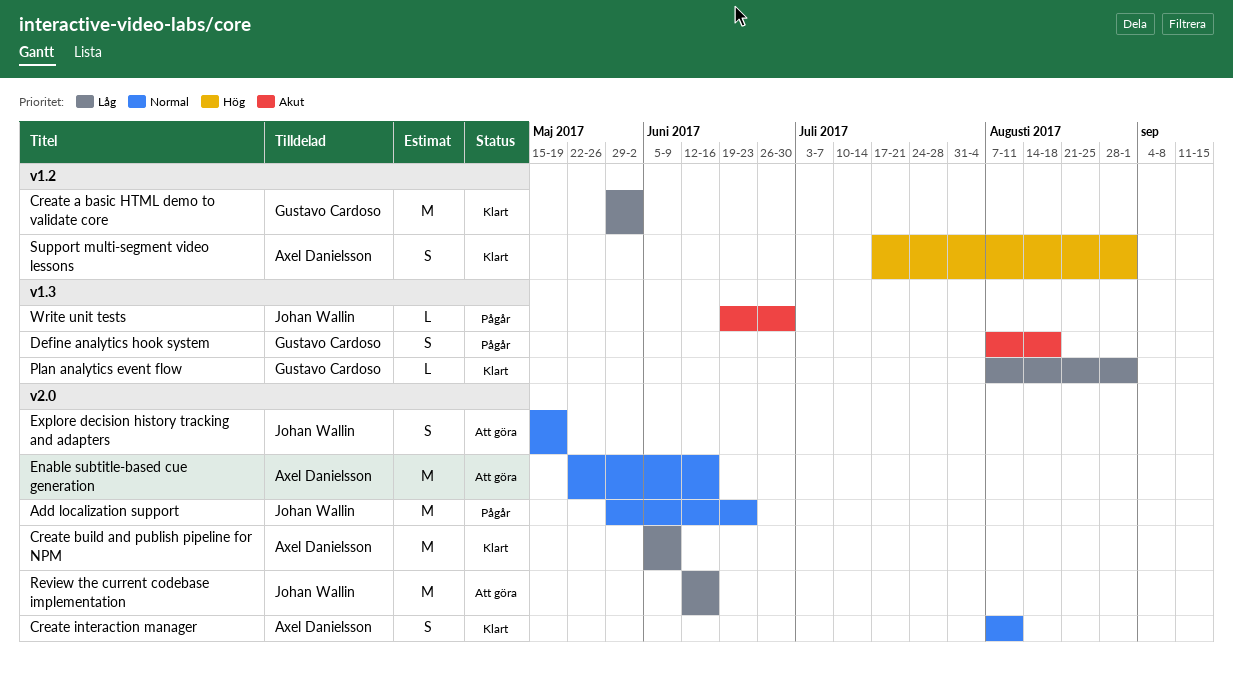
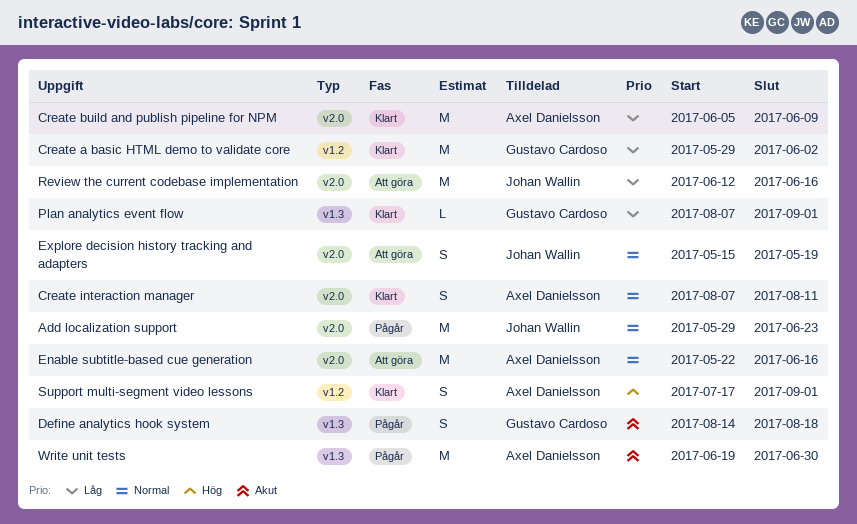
Define analytics hook system, start: Aug 7 -> Aug 14
Write unit tests, owner: Johan Wallin -> Axel Danielsson
Write unit tests, estimate: L -> M

